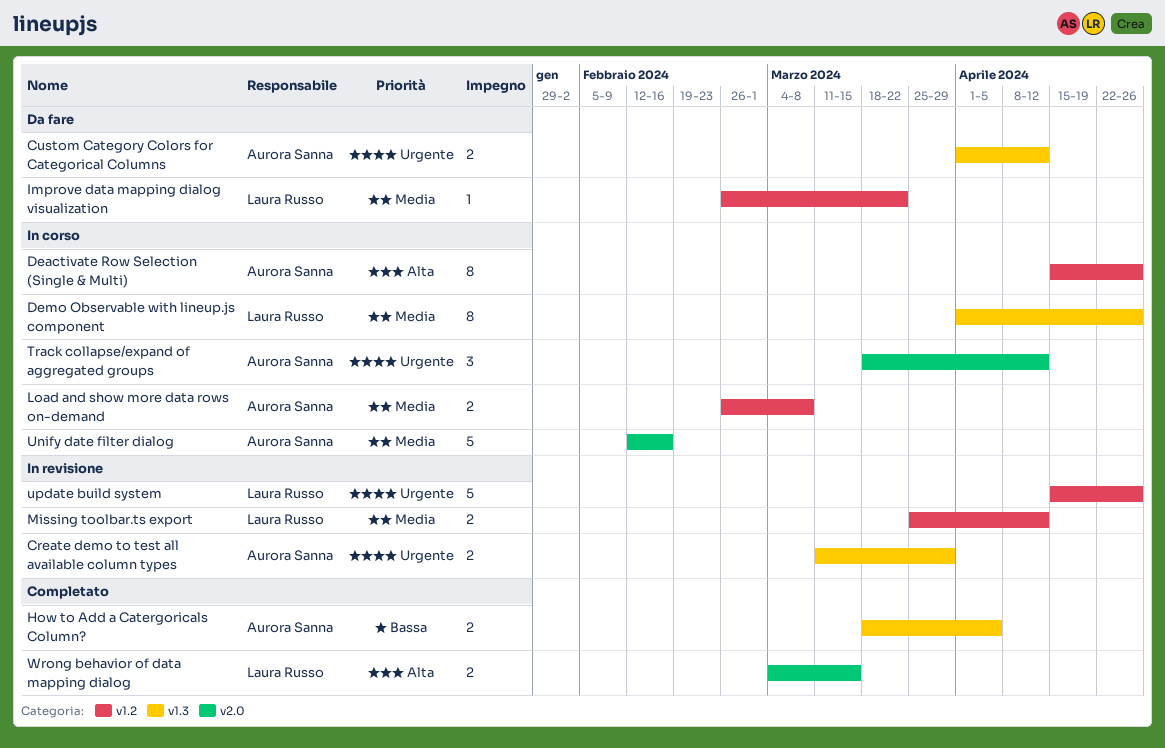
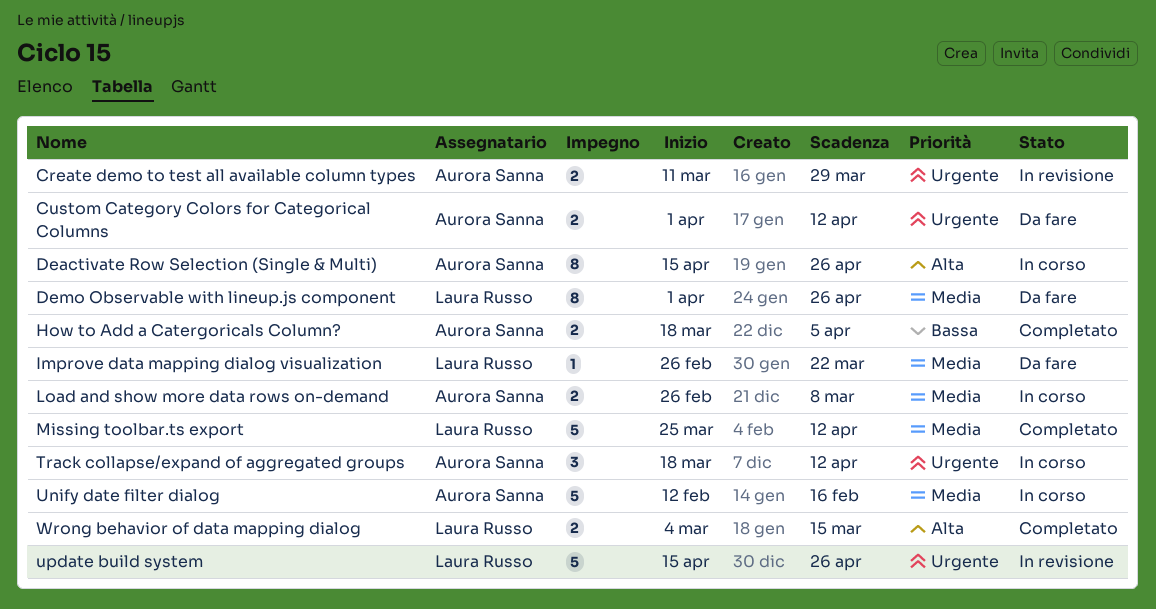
Demo Observable with lineup.js component, status: In corso -> Da fare
Missing toolbar.ts export, status: In revisione -> Completato
Missing toolbar.ts export, estimate: 2 -> 5

